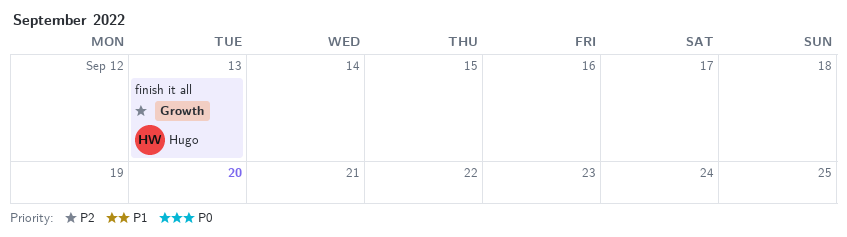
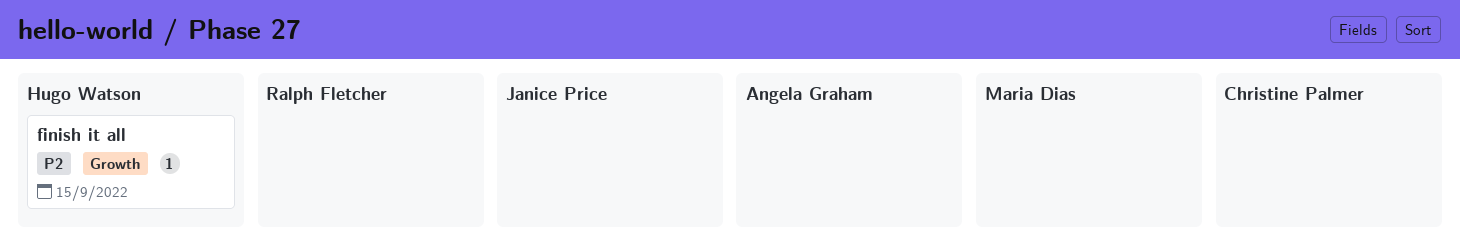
finish it all, due: Sep 13 -> Sep 15

